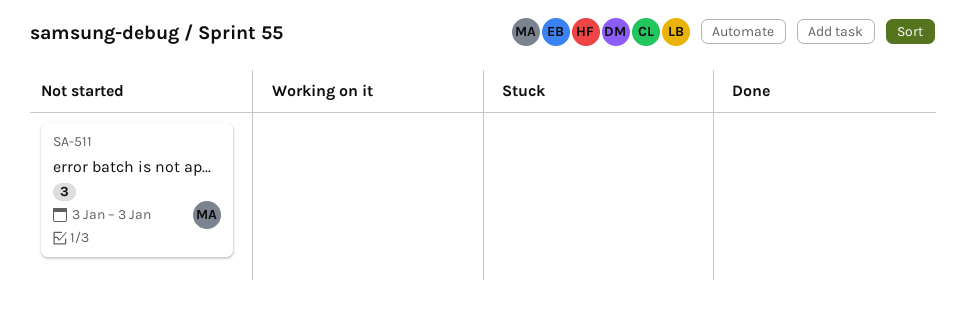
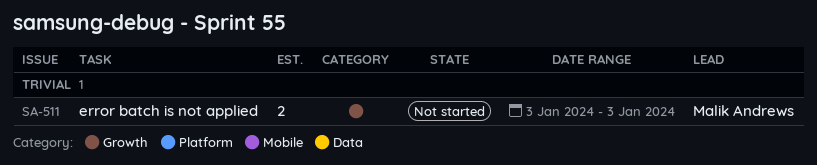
SA-511, estimate: 3 -> 2

